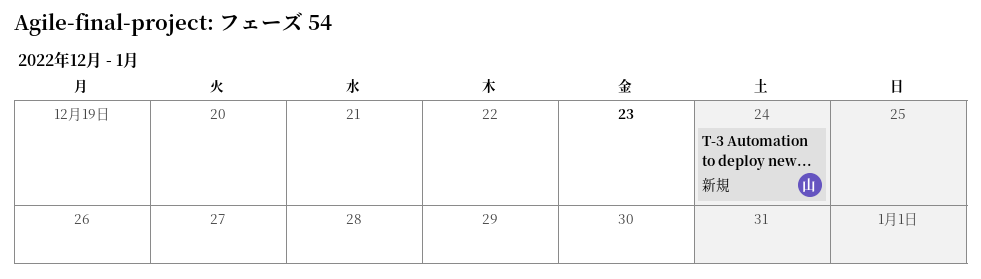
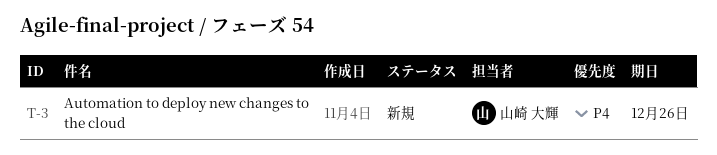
T-3, due: Dec 24 -> Dec 26

